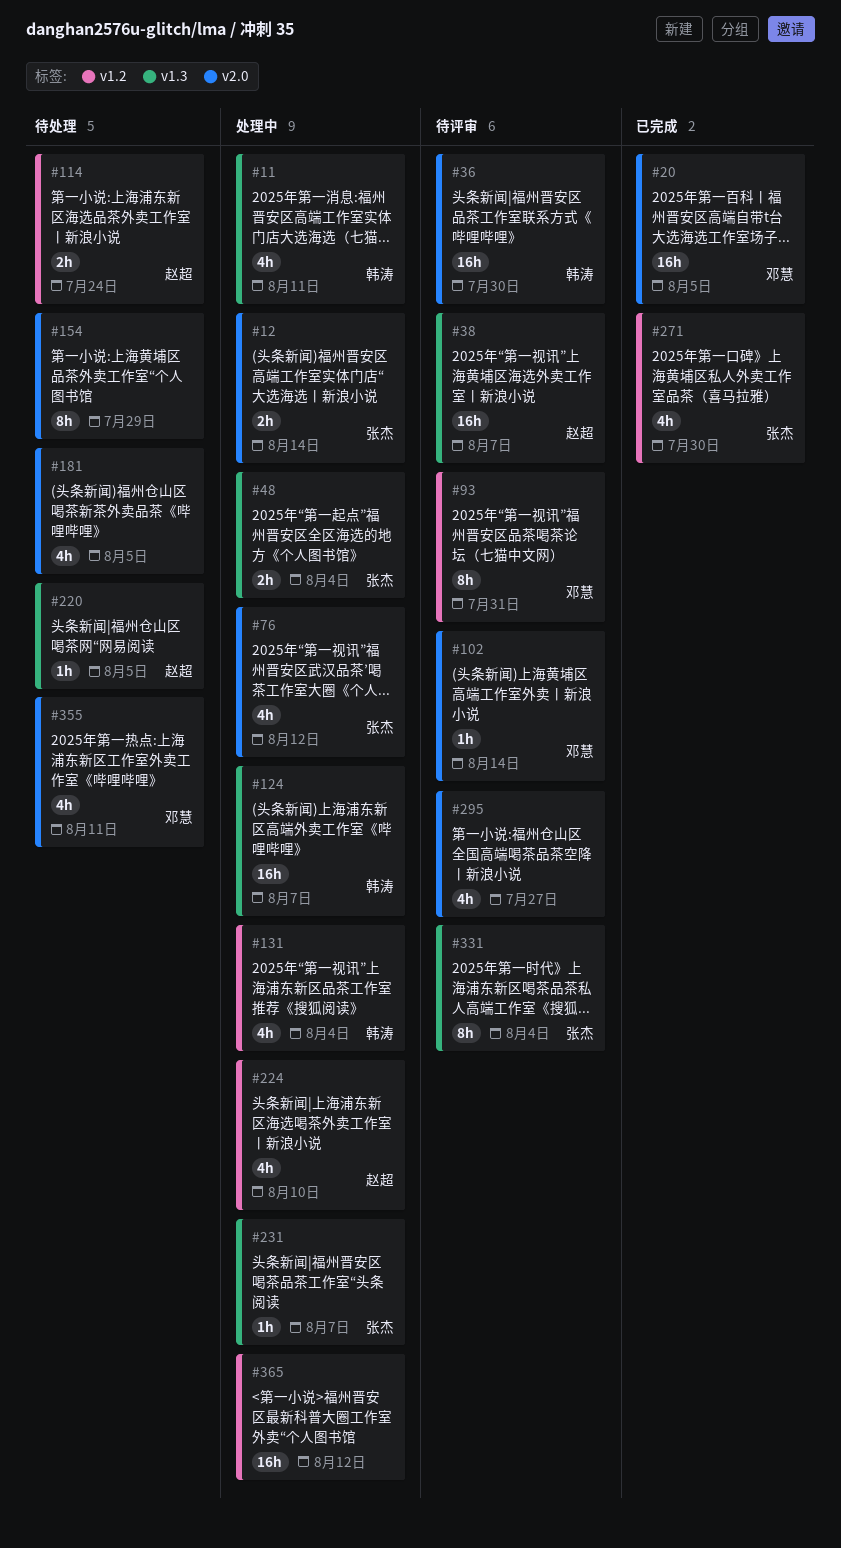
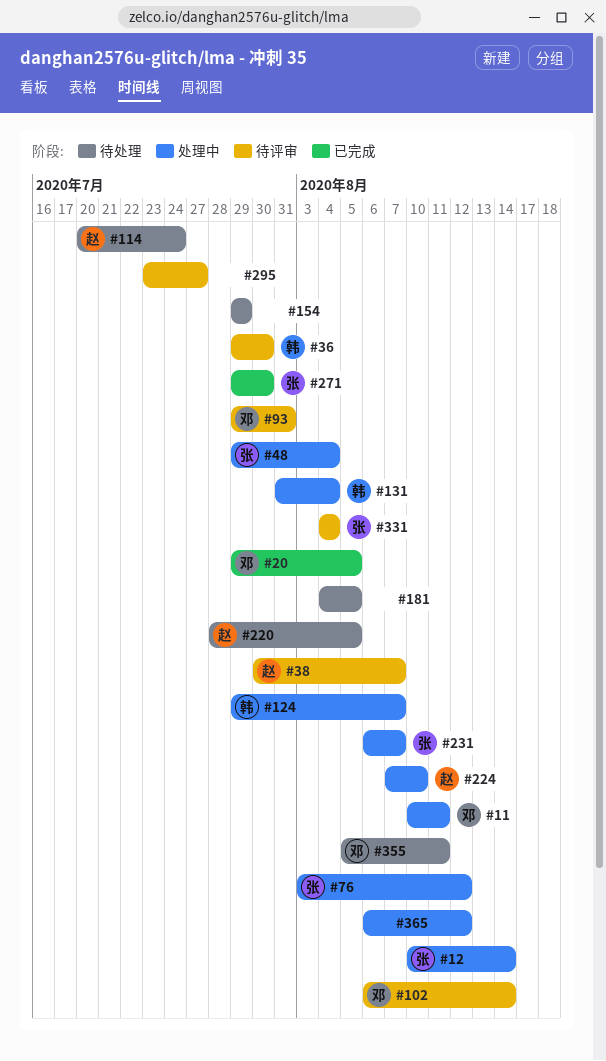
#11, owner: 韩涛 -> 邓慧

